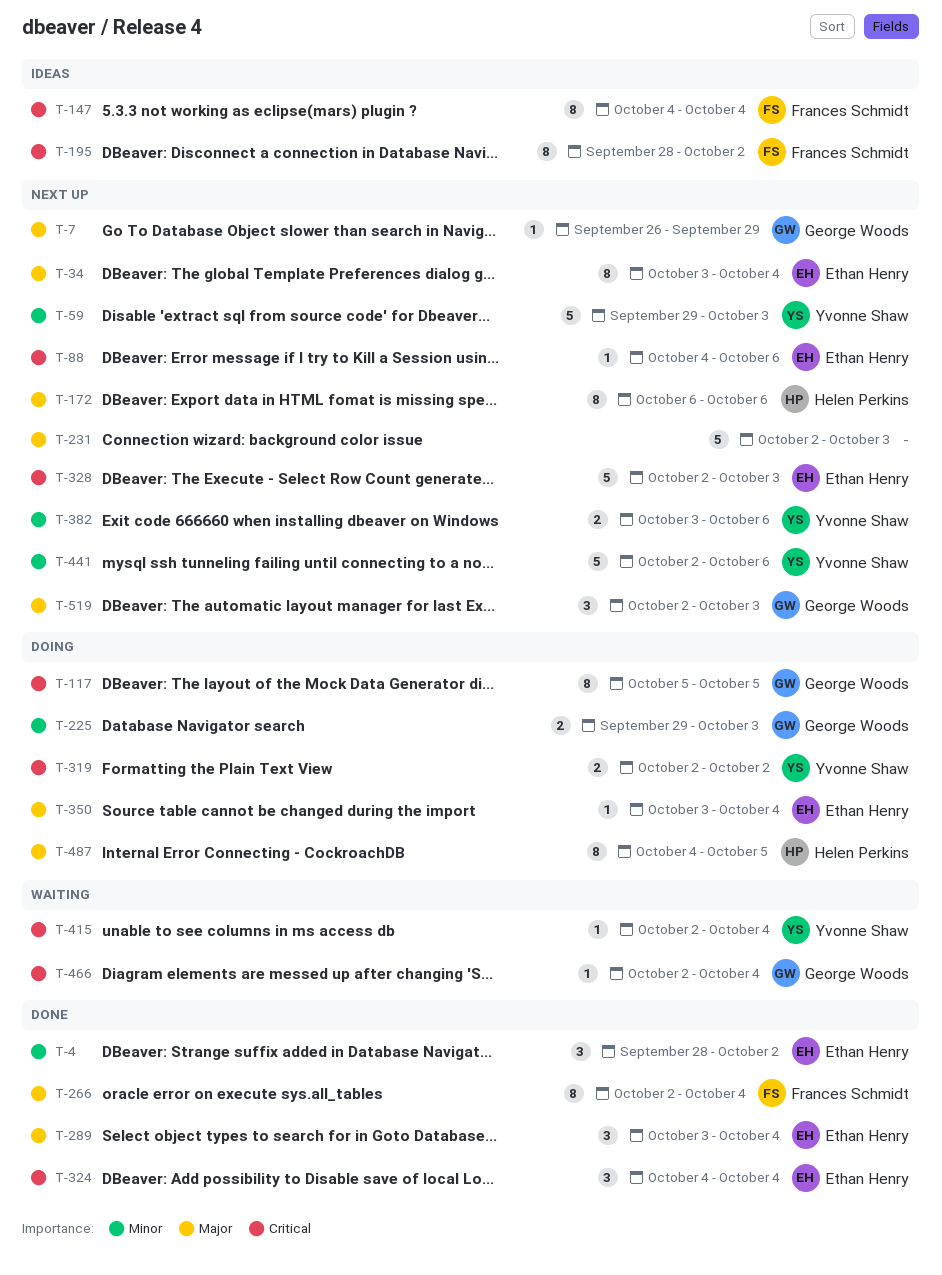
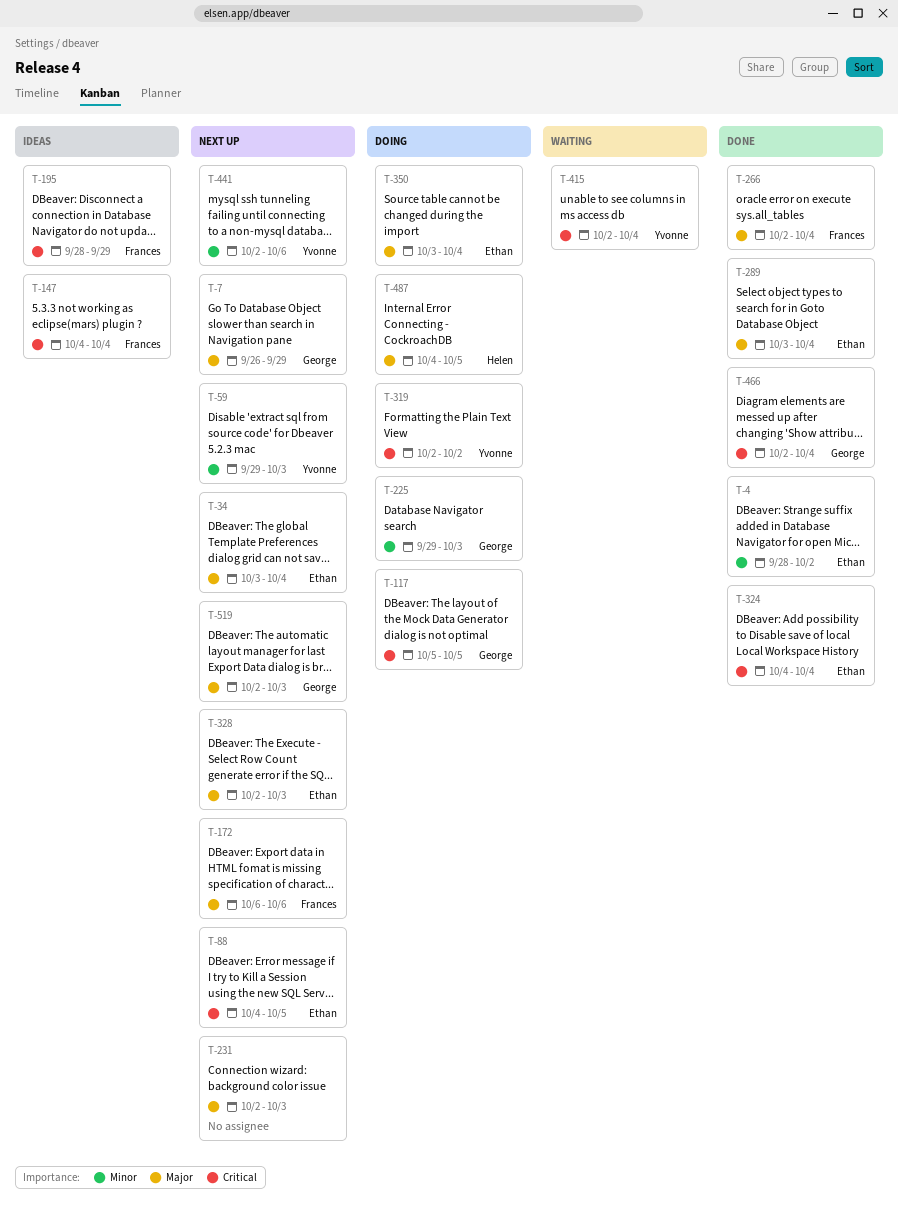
T-88, due: Oct 6 -> Oct 5
T-172, owner: Helen Perkins -> Frances Schmidt
T-195, due: Oct 2 -> Sep 29
T-328, priority: Critical -> Major
T-382: present -> none
T-466, status: Waiting -> Done

